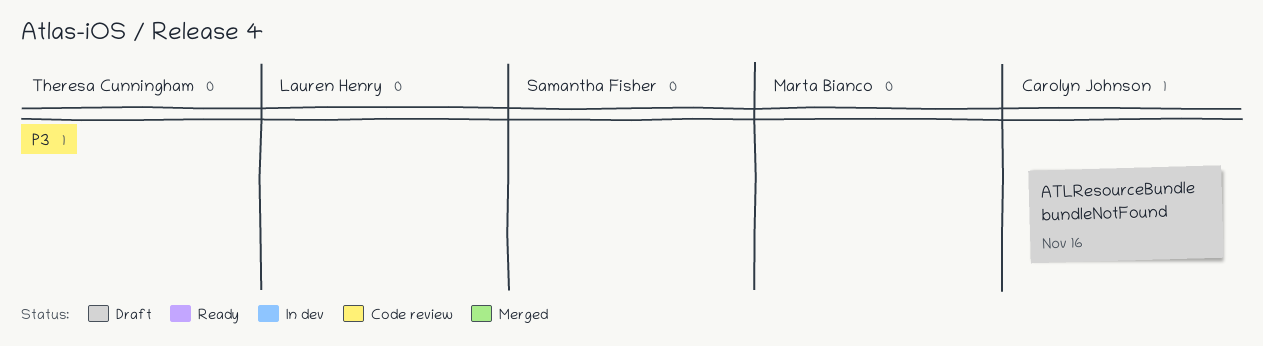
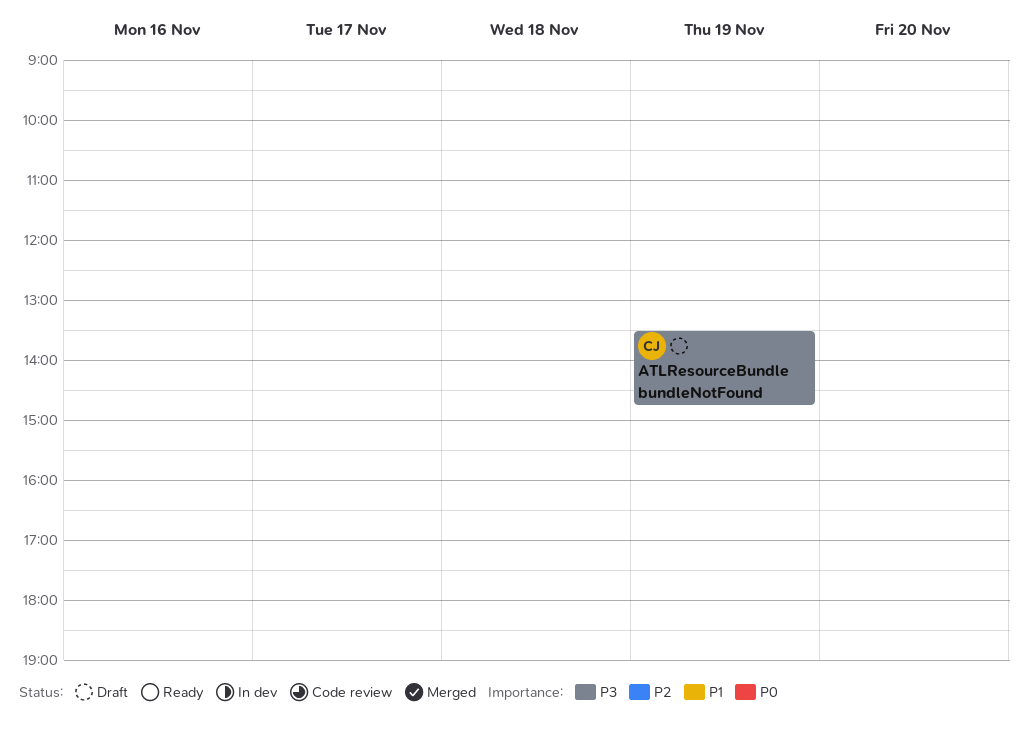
ATLResourceBundle bundleNotFound, day: Nov 16 -> Nov 19

